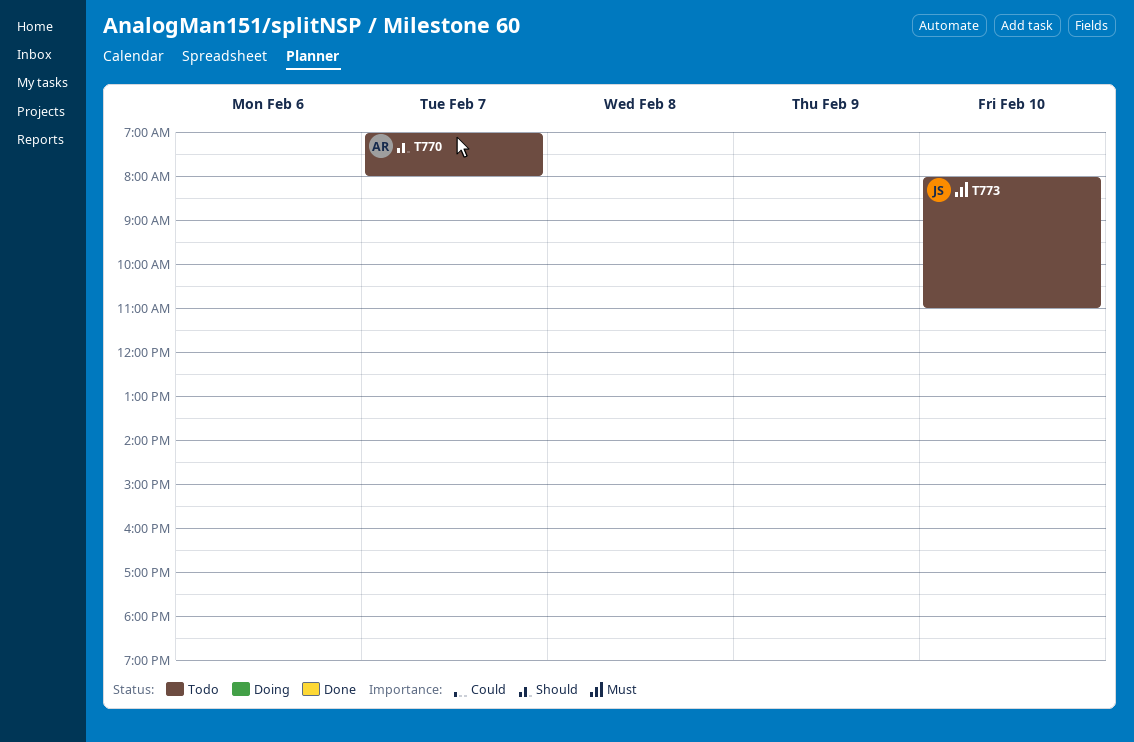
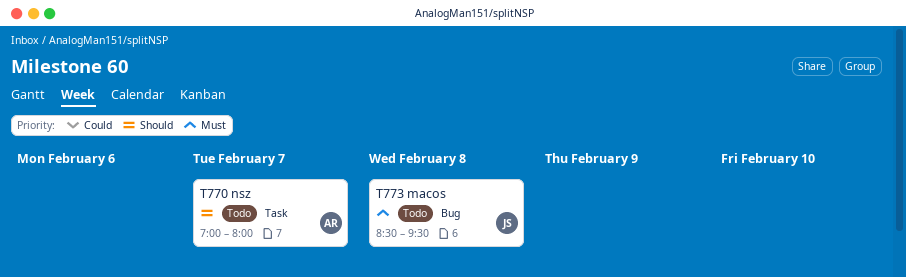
T773, day: Feb 10 -> Feb 8
T773, begins: 08:00 -> 08:30
T773, ends: 11:00 -> 09:30

